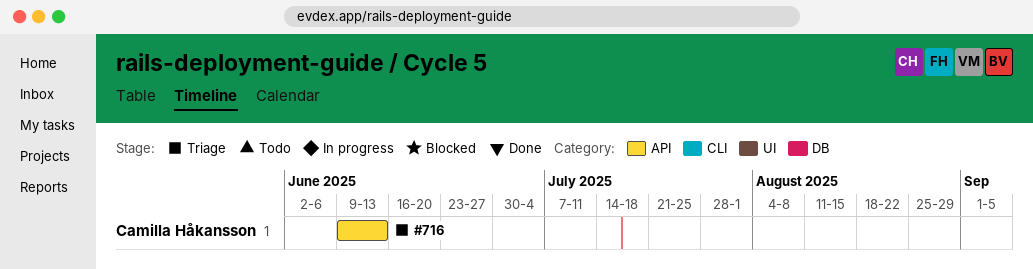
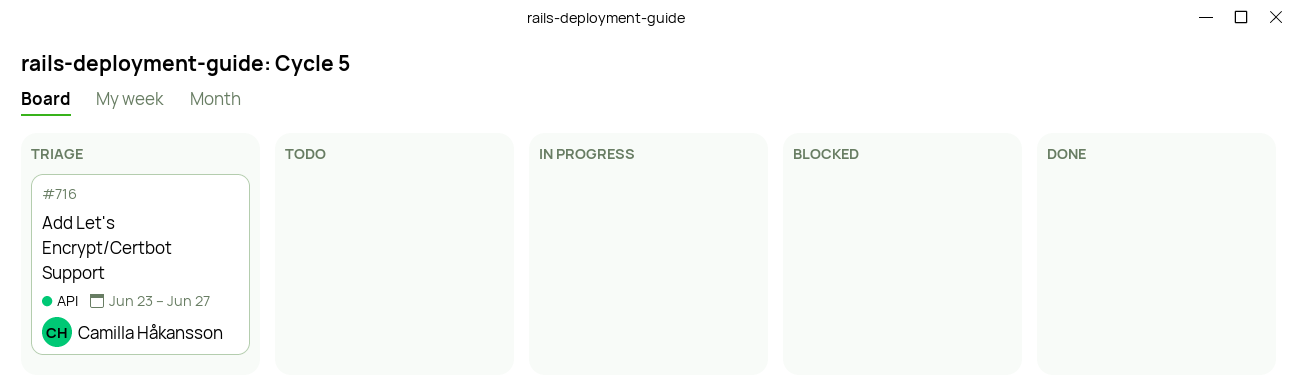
#716, start: Jun 9 -> Jun 23
#716, due: Jun 13 -> Jun 27

